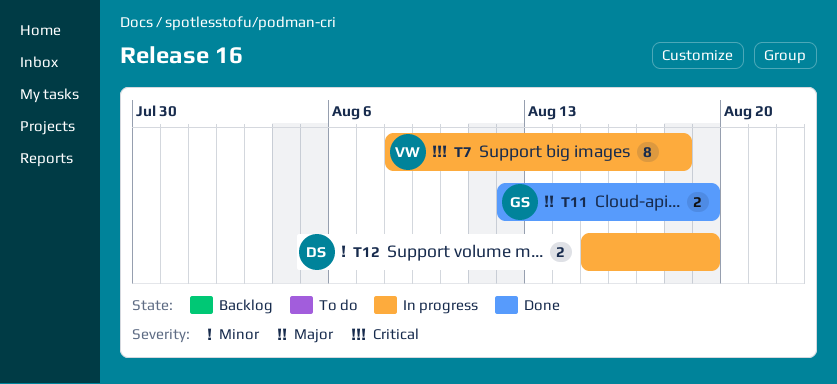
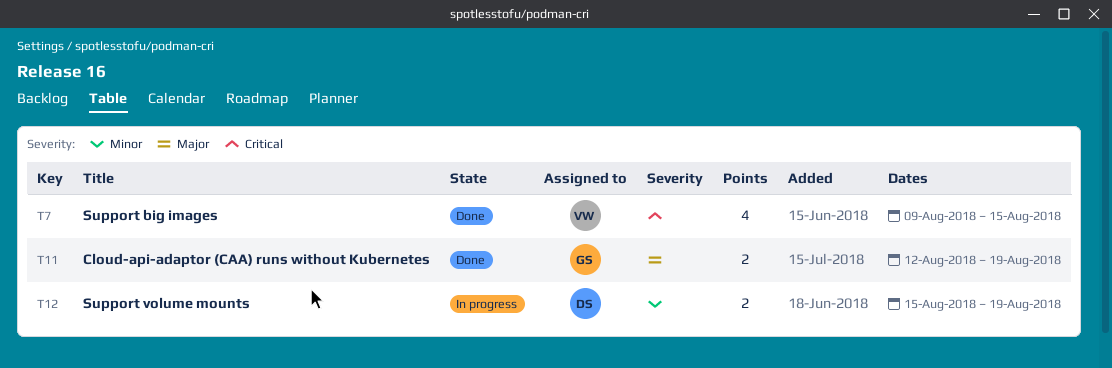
T7, status: In progress -> Done
T7, estimate: 8 -> 4
T7, start: Aug 8 -> Aug 9
T7, due: Aug 18 -> Aug 15

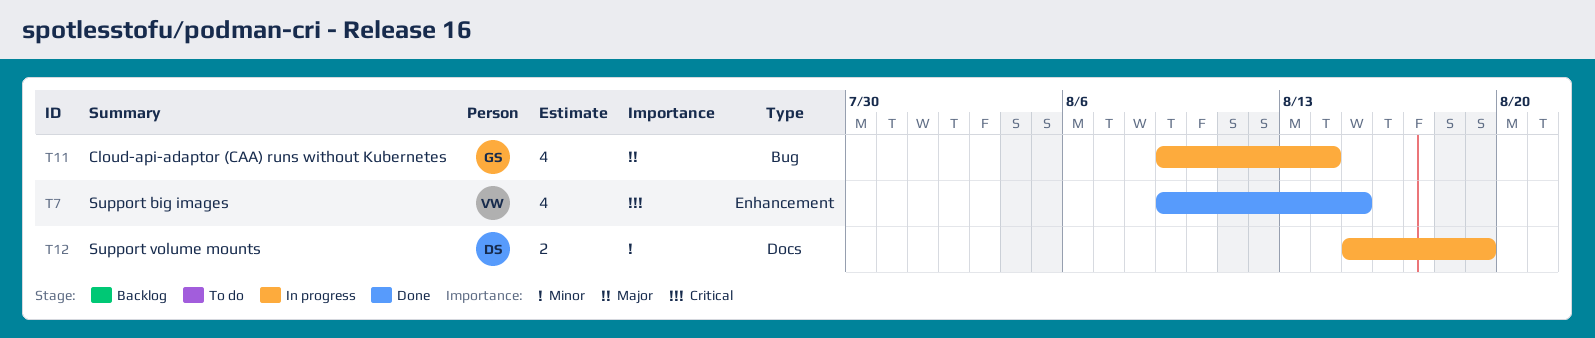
T11, status: Done -> In progress
T11, estimate: 2 -> 4
T11, start: Aug 12 -> Aug 9
T11, due: Aug 19 -> Aug 14

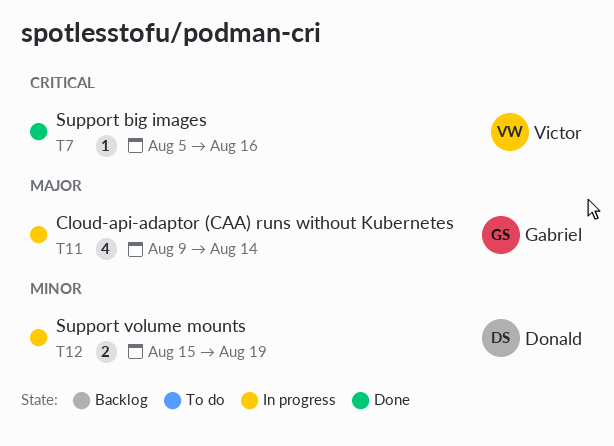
T7, estimate: 4 -> 1
T7, start: Aug 9 -> Aug 5
T7, due: Aug 15 -> Aug 16

